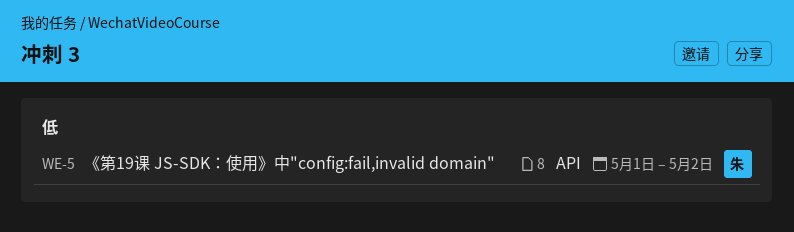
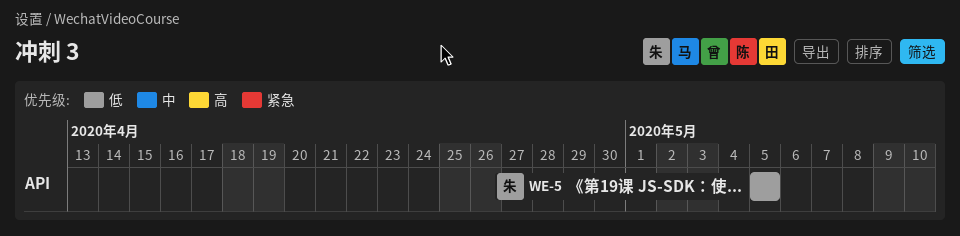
WE-5, start: May 1 -> May 5
WE-5, due: May 2 -> May 5

